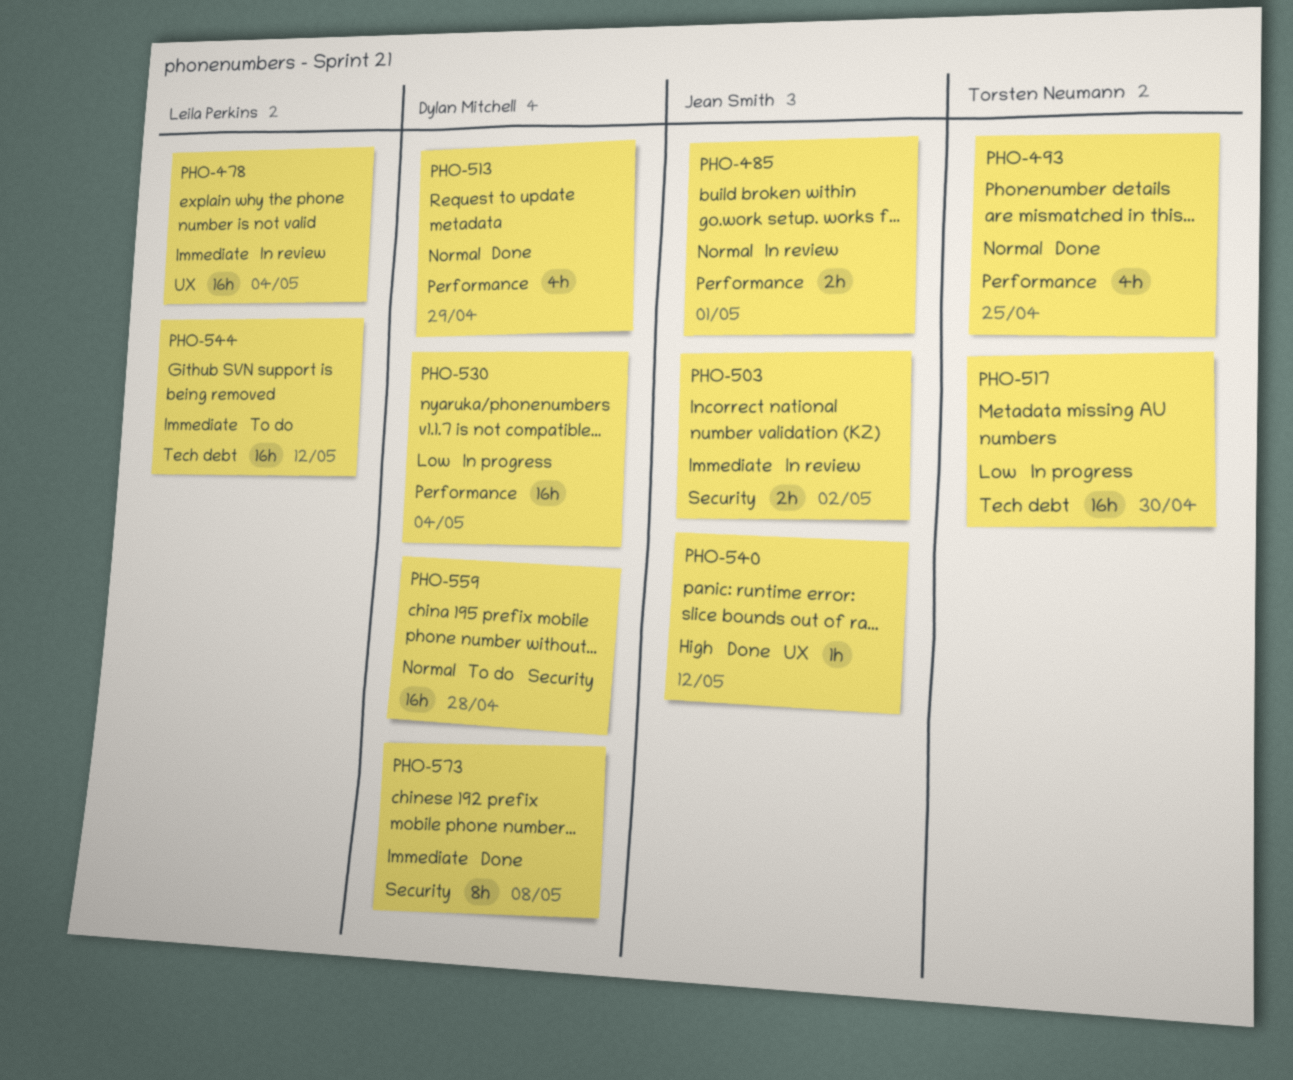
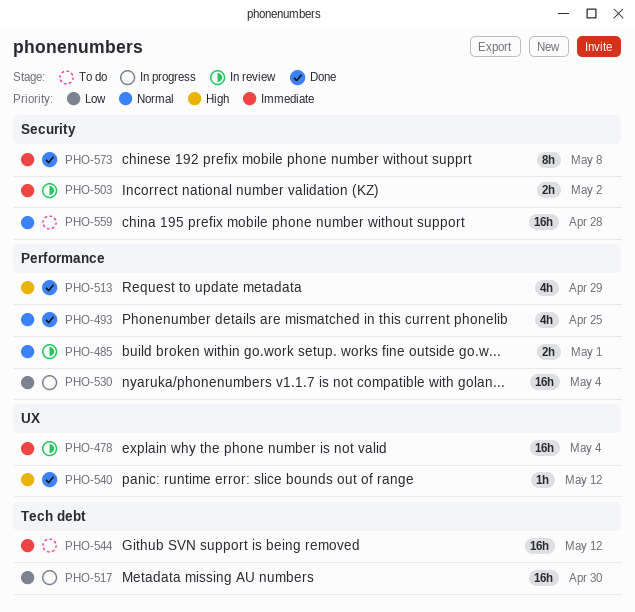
PHO-513, priority: Normal -> High

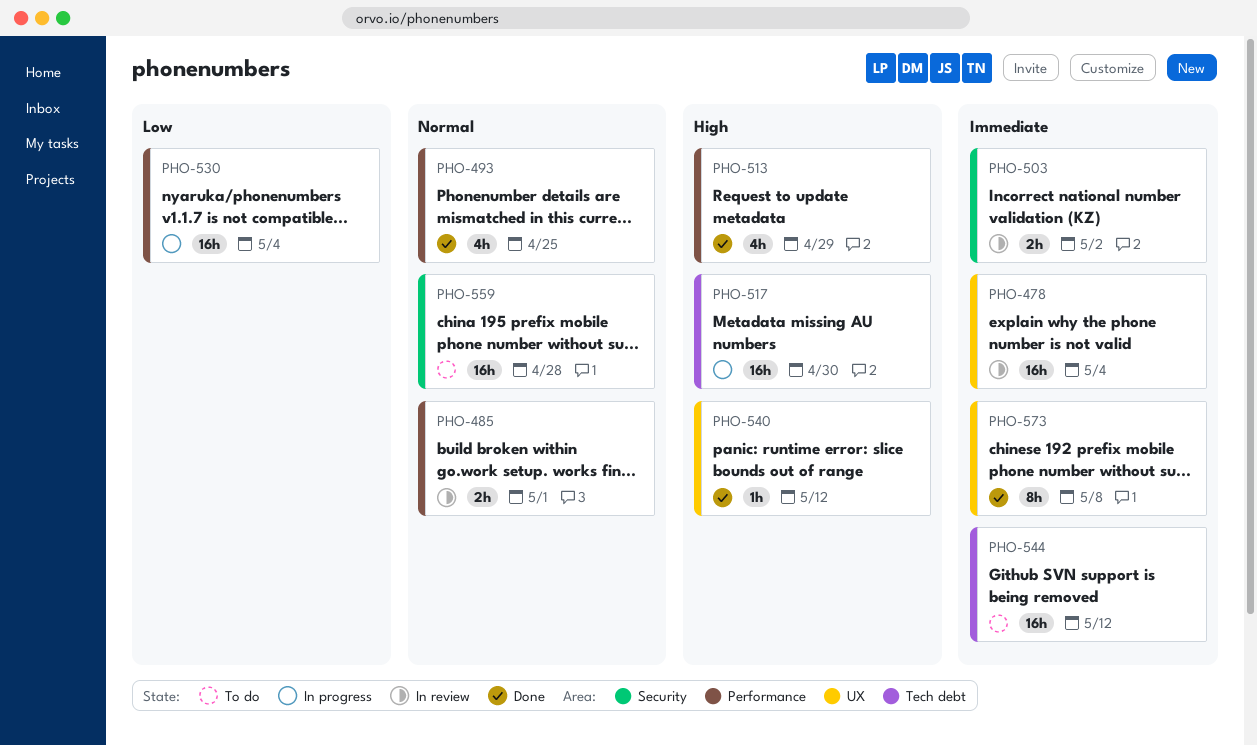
PHO-517, priority: Low -> High
PHO-573, label: Security -> UX

